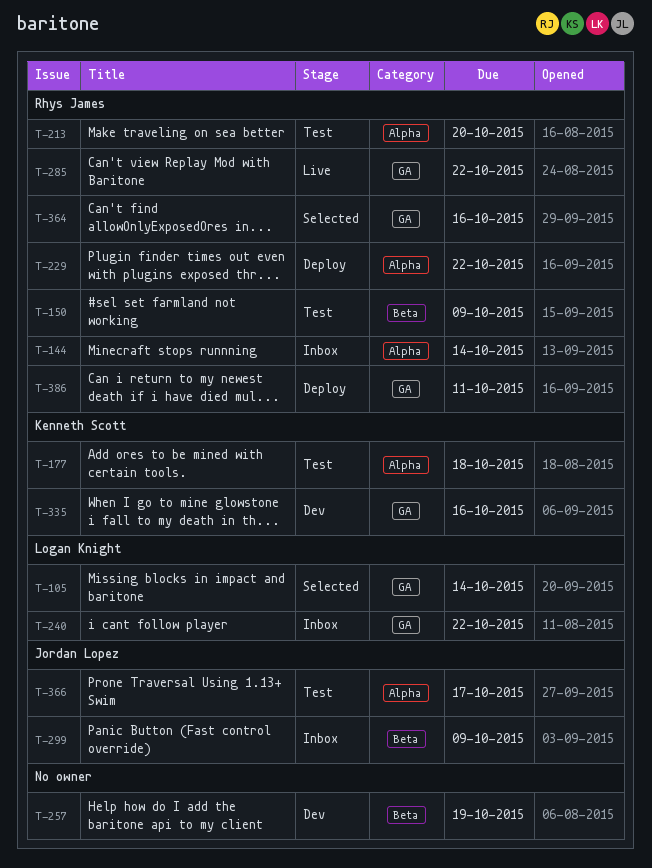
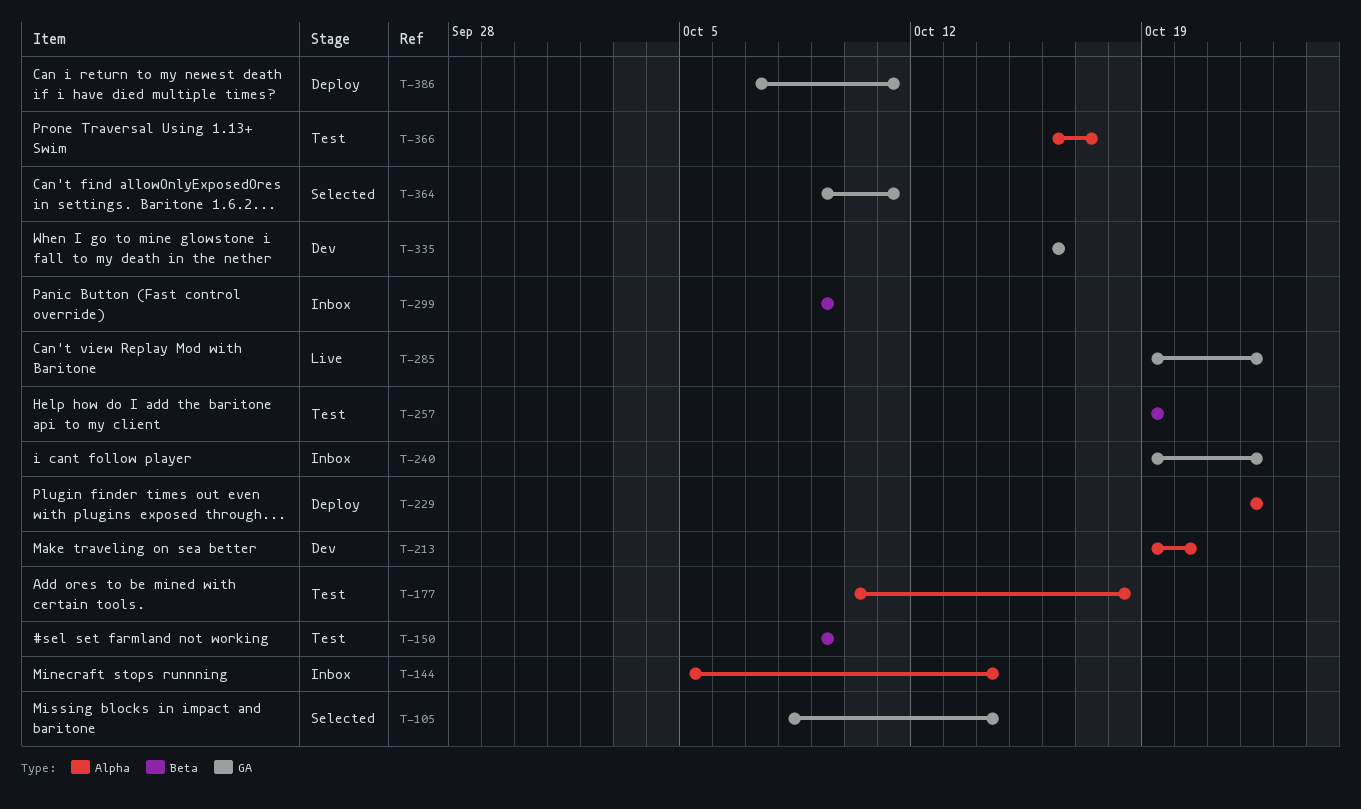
T-213, status: Test -> Dev
T-257, status: Dev -> Test
T-364, due: Oct 16 -> Oct 11

